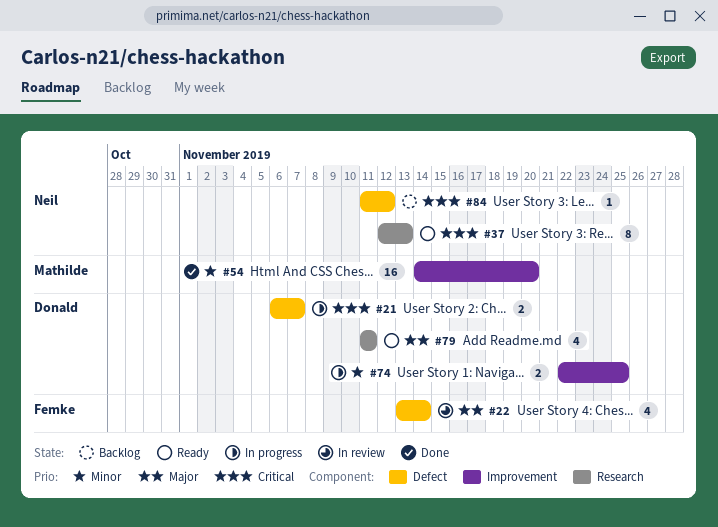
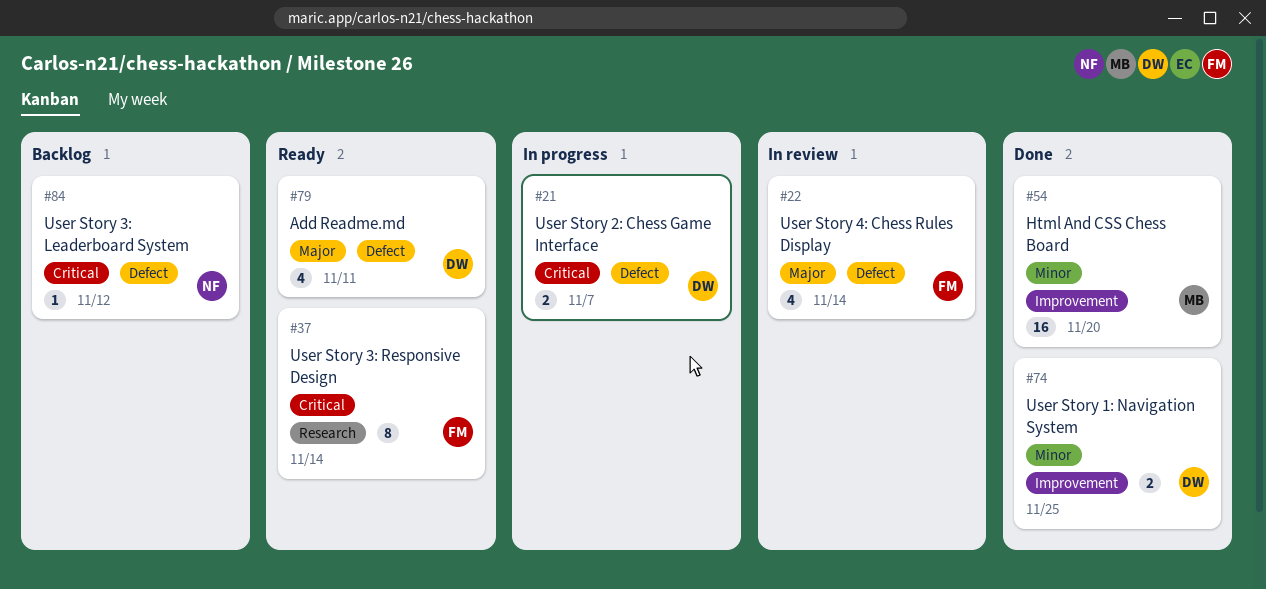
#37, owner: Neil -> Femke
#37, due: Nov 13 -> Nov 14
#74, status: In progress -> Done
#79, label: Research -> Defect

